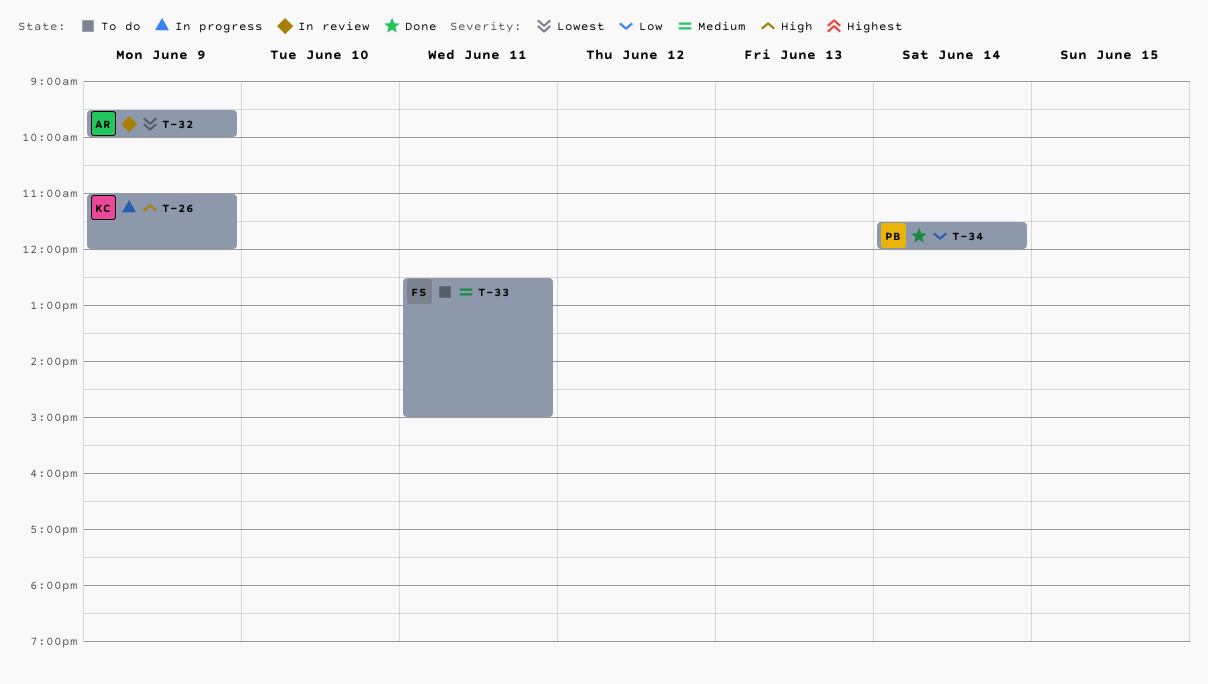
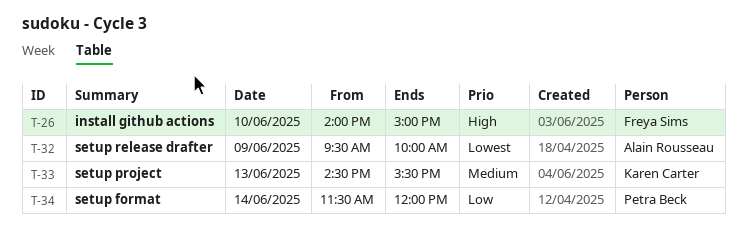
T-26, owner: Karen Carter -> Freya Sims
T-26, day: Jun 9 -> Jun 10
T-26, begins: 11:00 -> 14:00
T-26, ends: 12:00 -> 15:00
T-33, owner: Freya Sims -> Karen Carter
T-33, day: Jun 11 -> Jun 13
T-33, begins: 12:30 -> 14:30
T-33, ends: 15:00 -> 15:30

